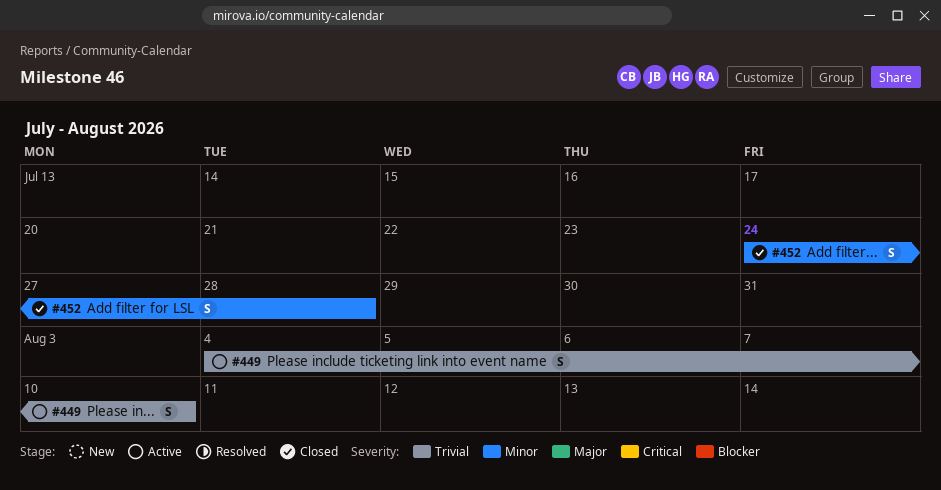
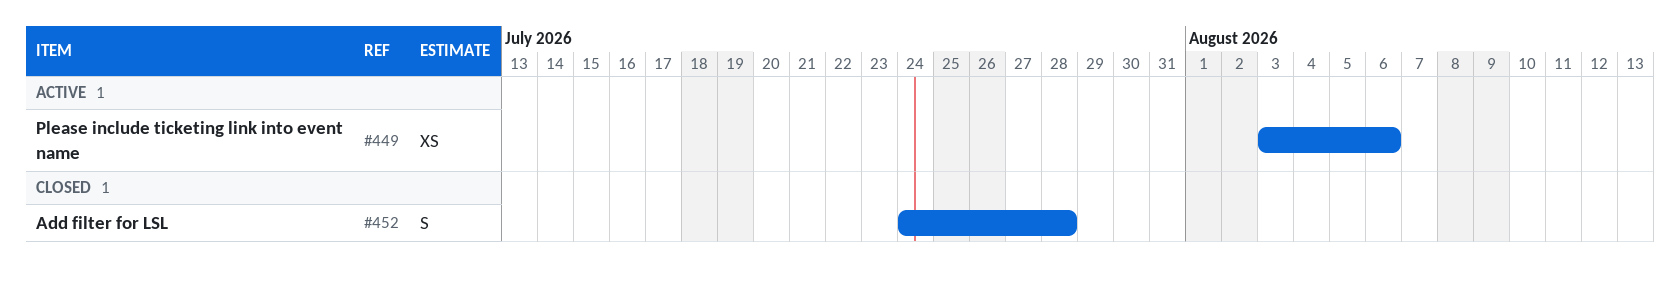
#449, estimate: S -> XS
#449, start: Aug 4 -> Aug 3
#449, due: Aug 10 -> Aug 6

